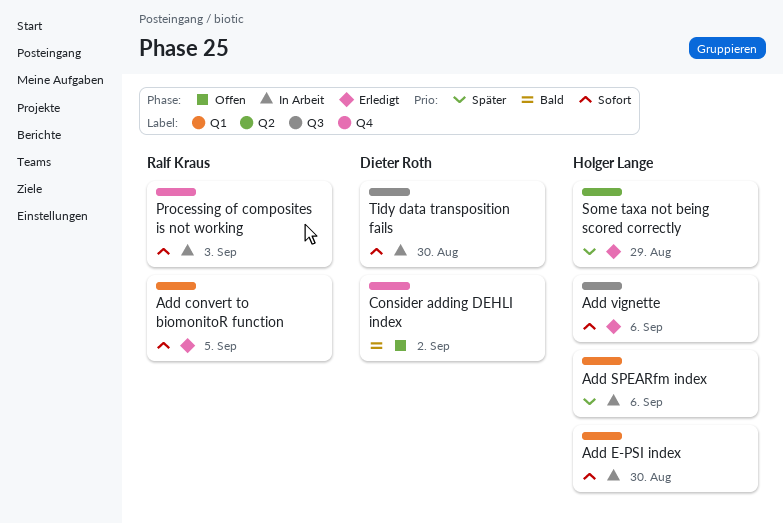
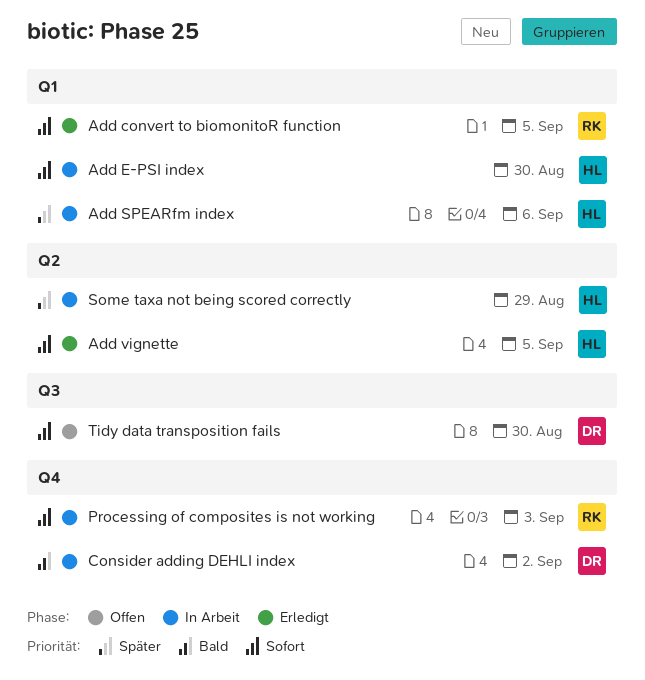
Add vignette, label: Q3 -> Q2
Add vignette, due: Sep 6 -> Sep 5
Consider adding DEHLI index, status: Offen -> In Arbeit
Some taxa not being scored correctly, status: Erledigt -> In Arbeit
Tidy data transposition fails, status: In Arbeit -> Offen

